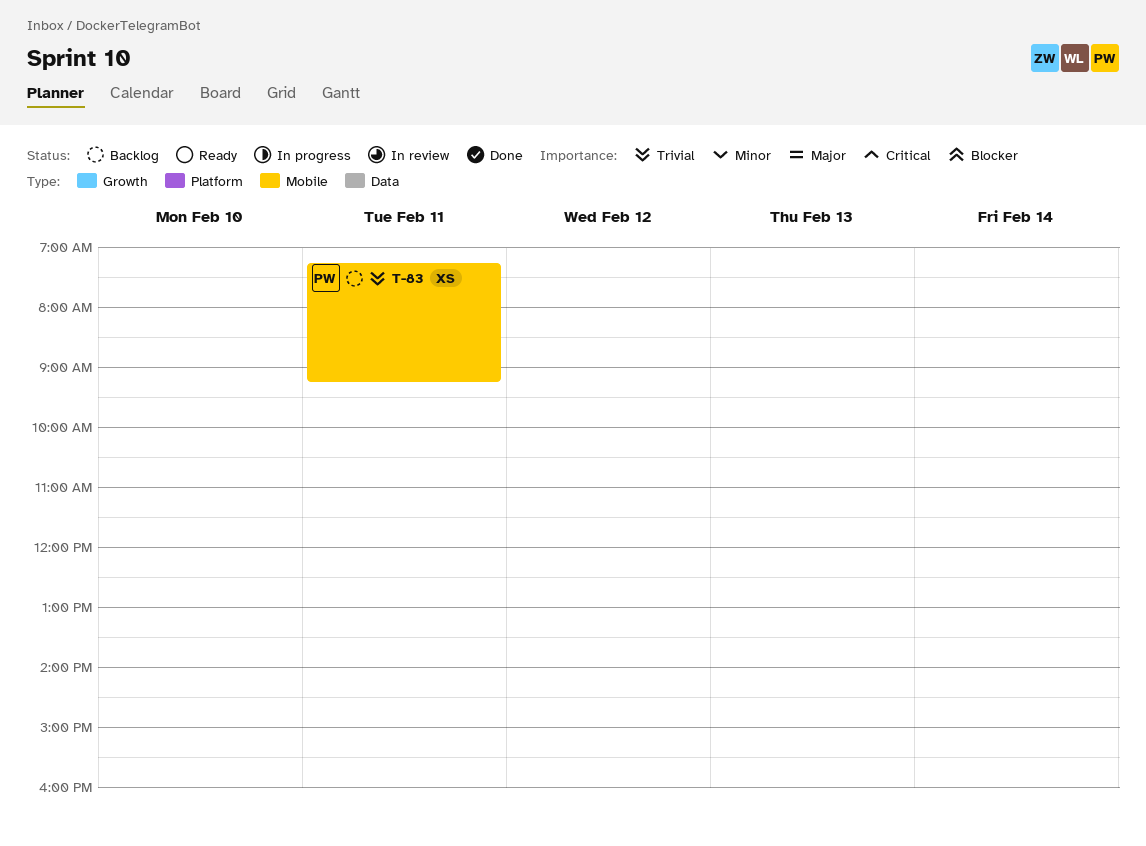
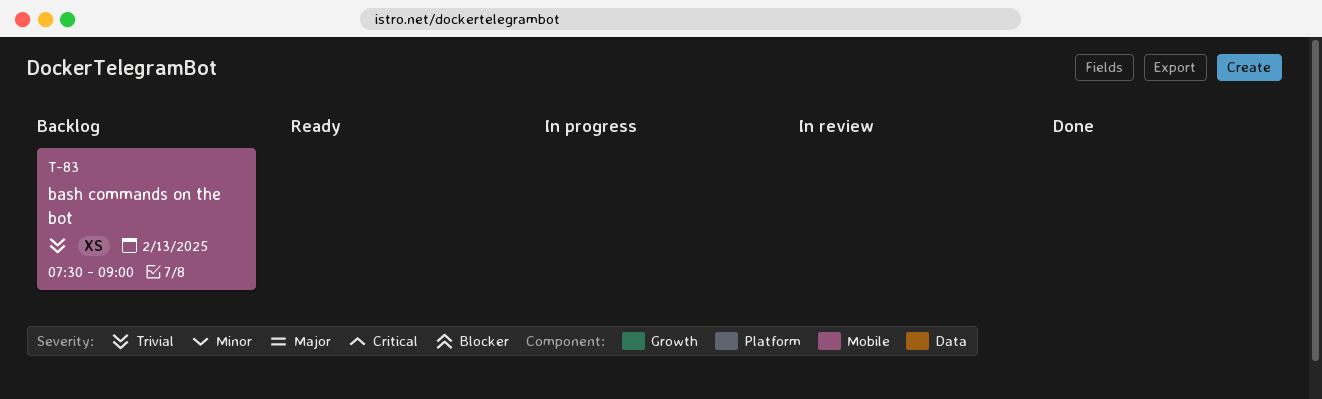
T-83, day: Feb 11 -> Feb 13
T-83, begins: 07:15 -> 07:30
T-83, ends: 09:15 -> 09:00

